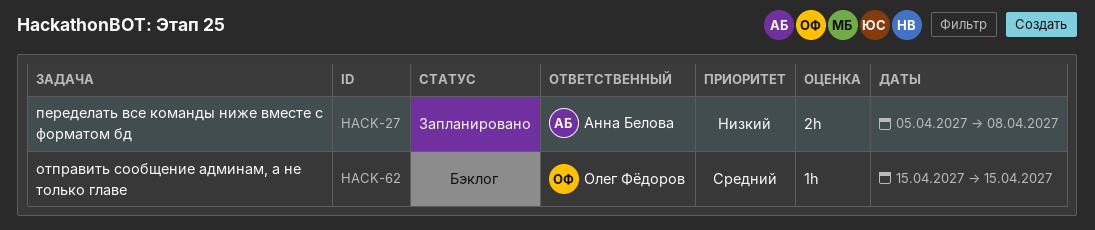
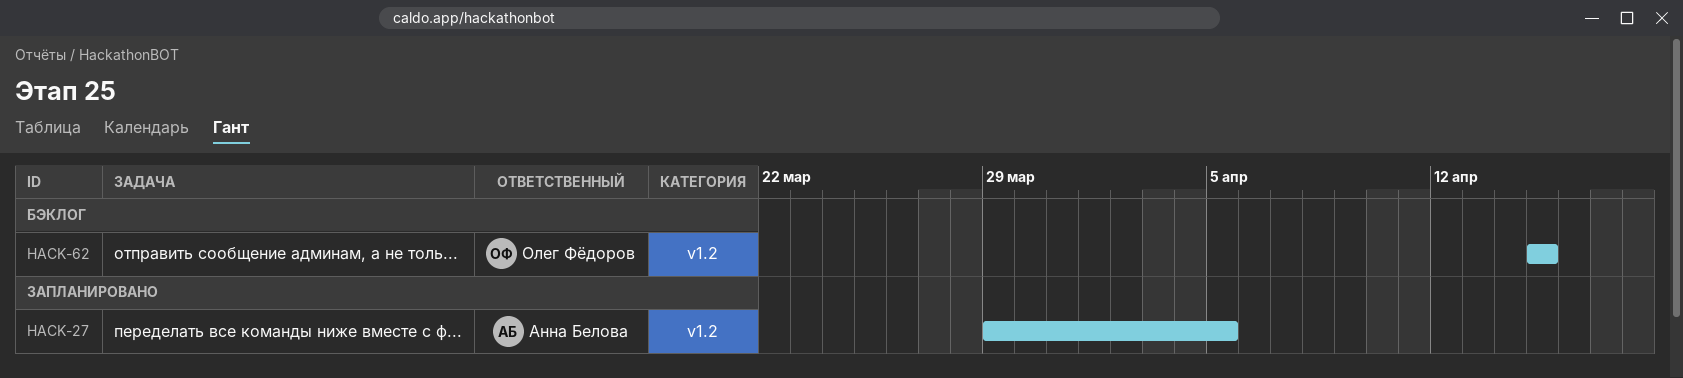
HACK-27, start: Apr 5 -> Mar 29
HACK-27, due: Apr 8 -> Apr 5

